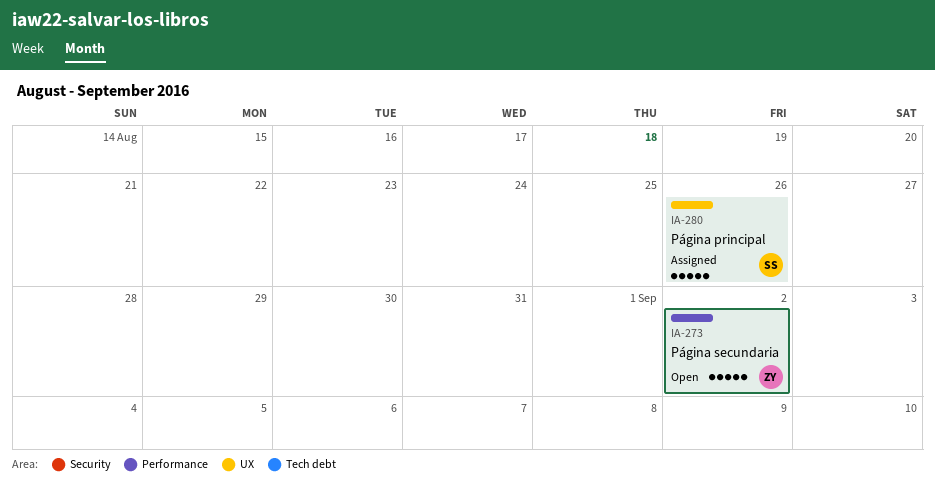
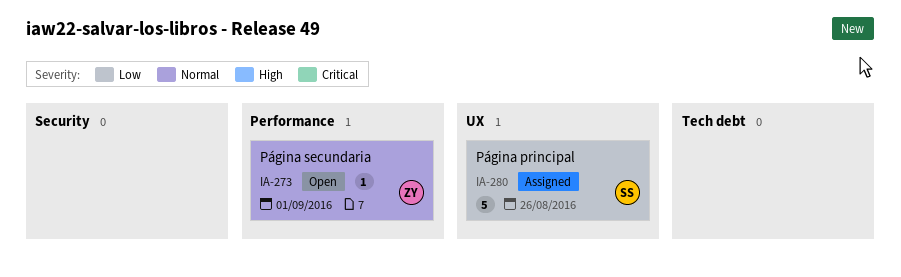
IA-273, estimate: 5 -> 1
IA-273, due: Sep 2 -> Sep 1

